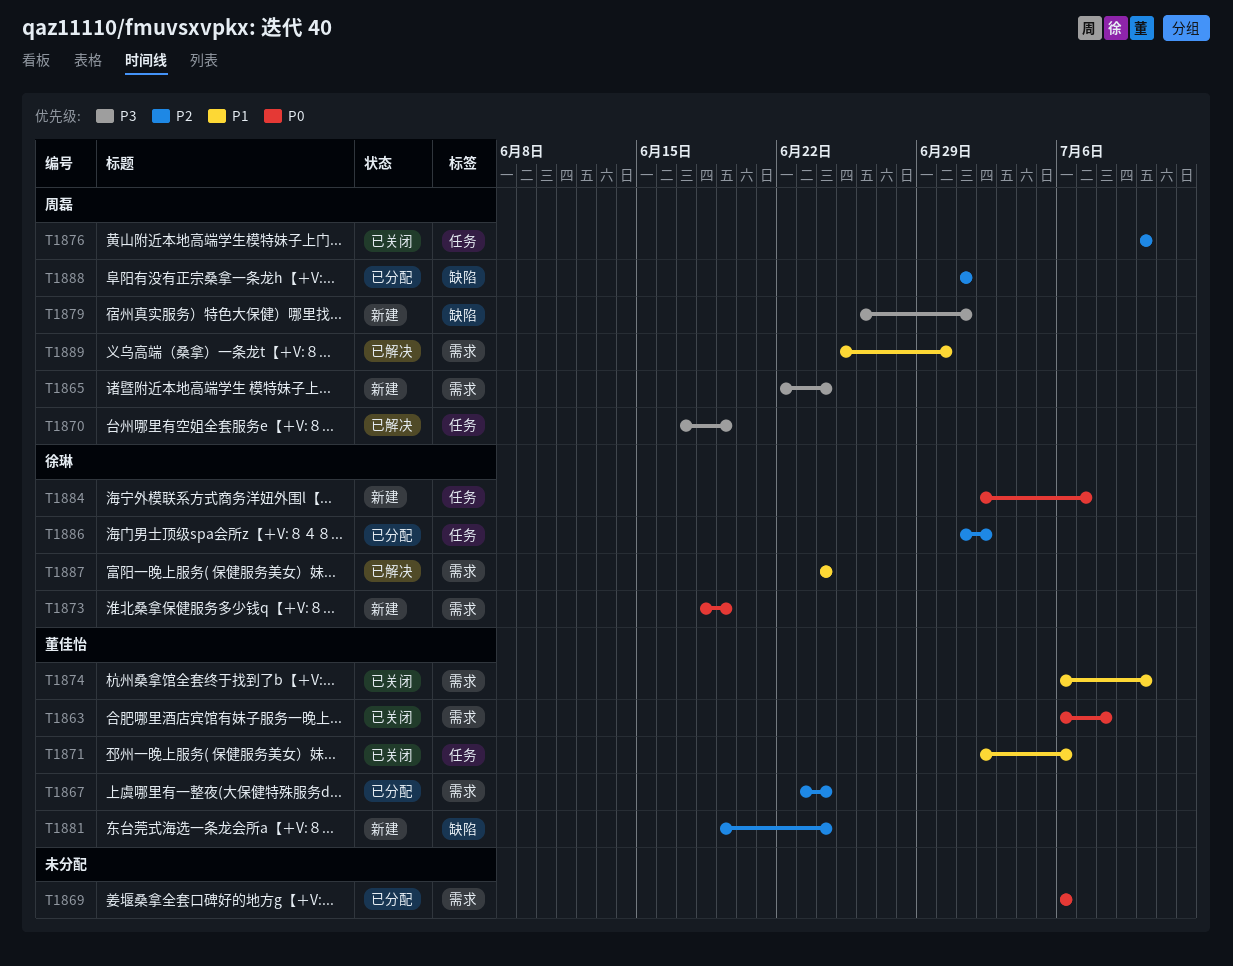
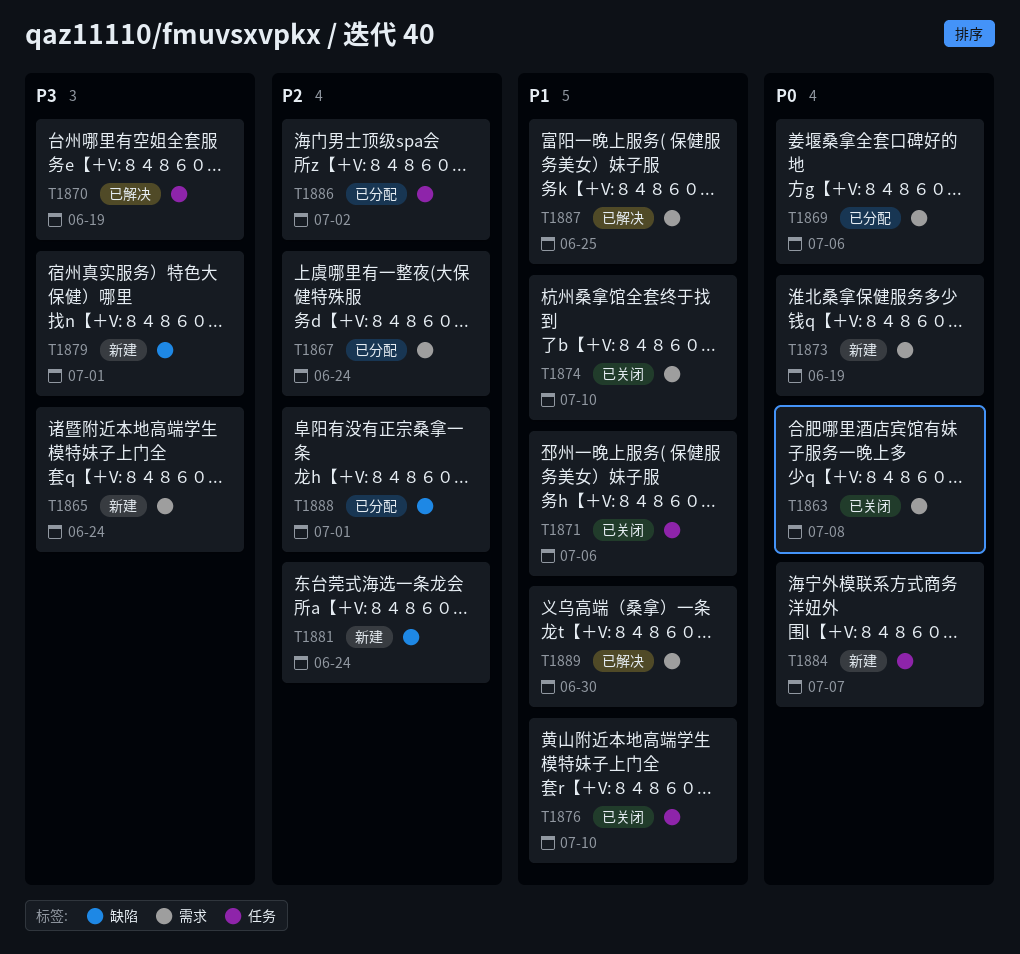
T1876, priority: P2 -> P1
T1887, due: Jun 24 -> Jun 25

